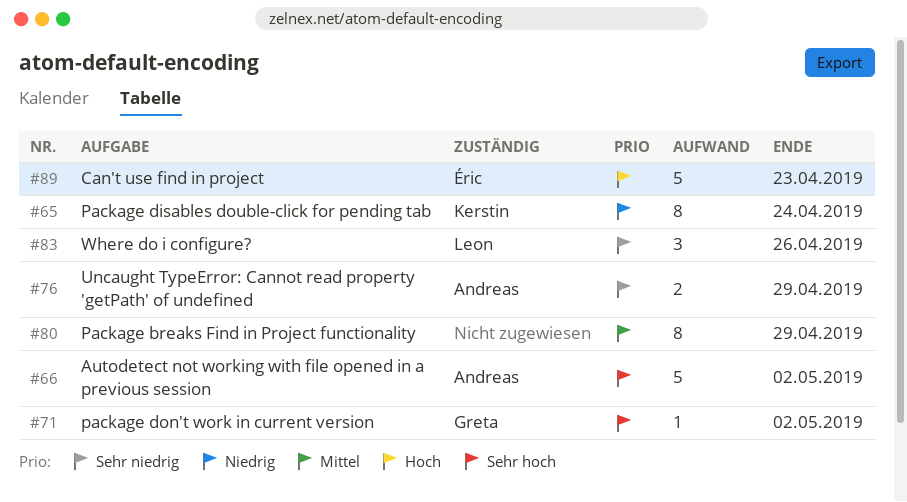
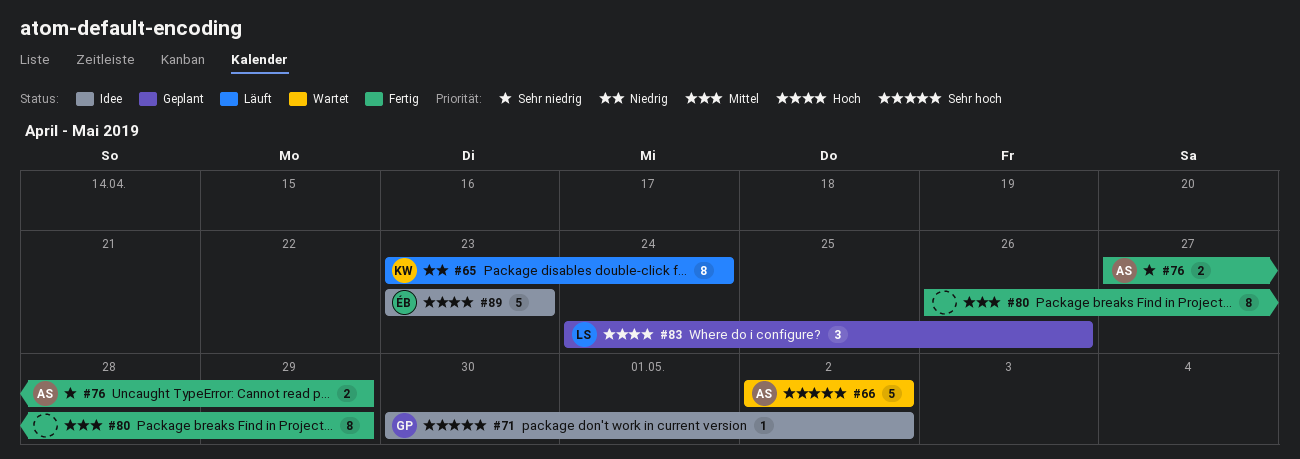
#83, priority: Sehr niedrig -> Hoch

